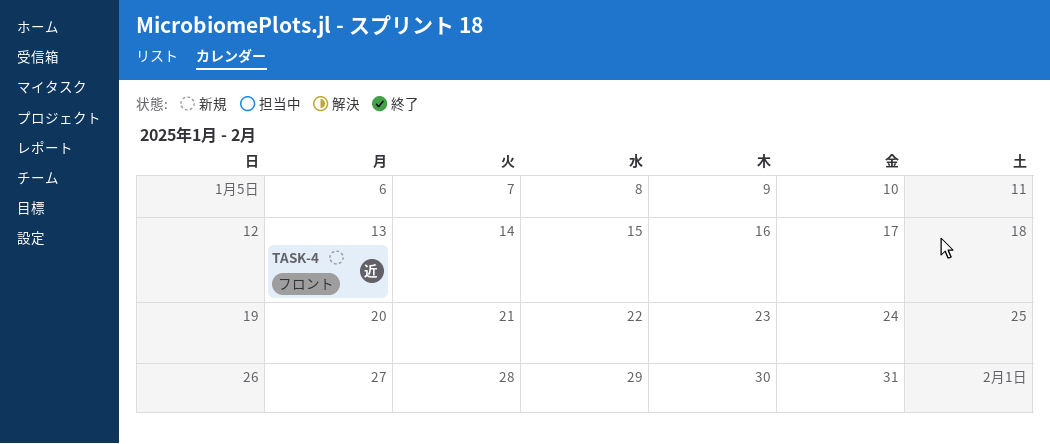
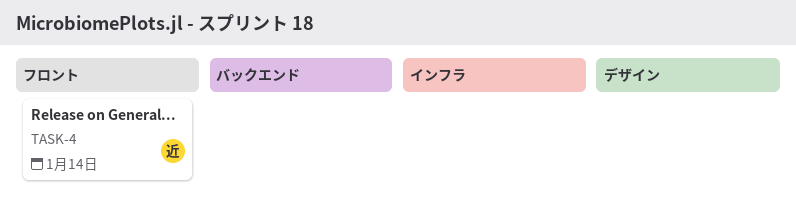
TASK-4, due: Jan 13 -> Jan 14

